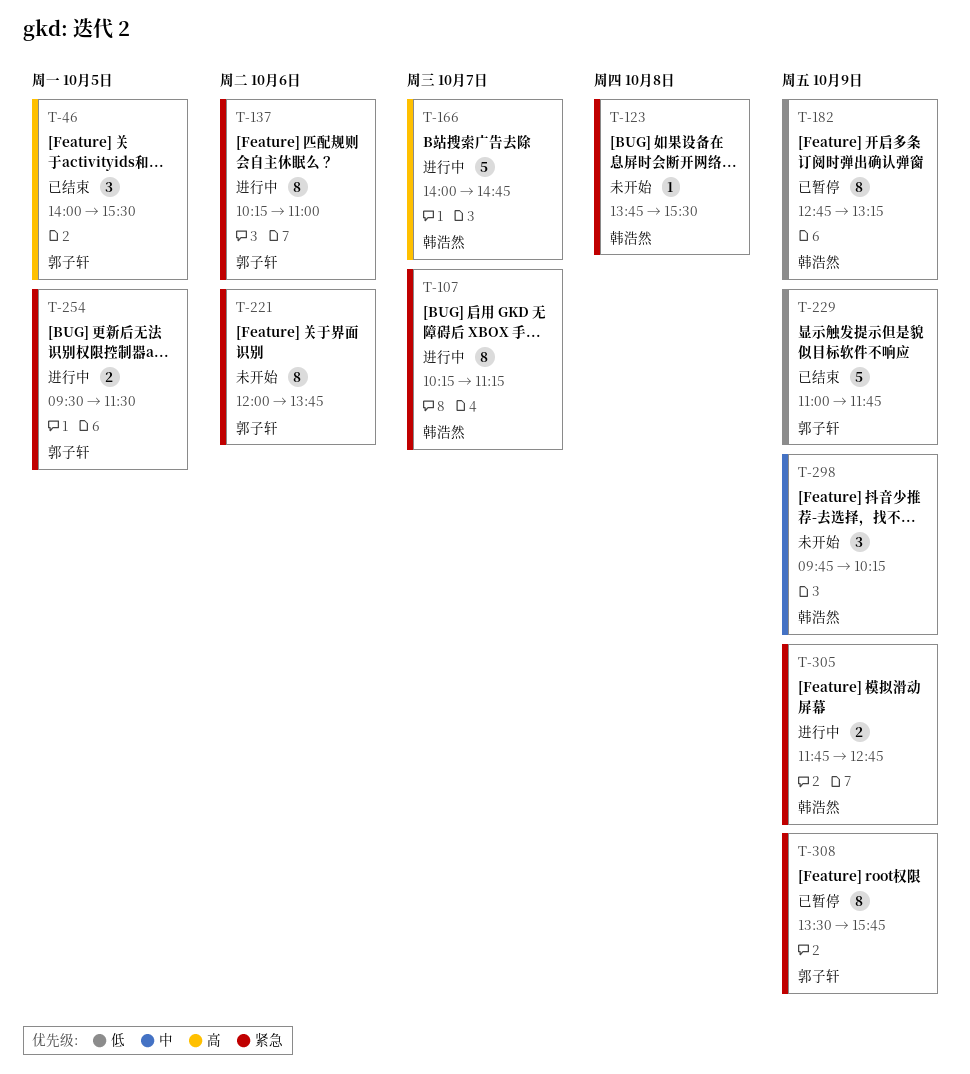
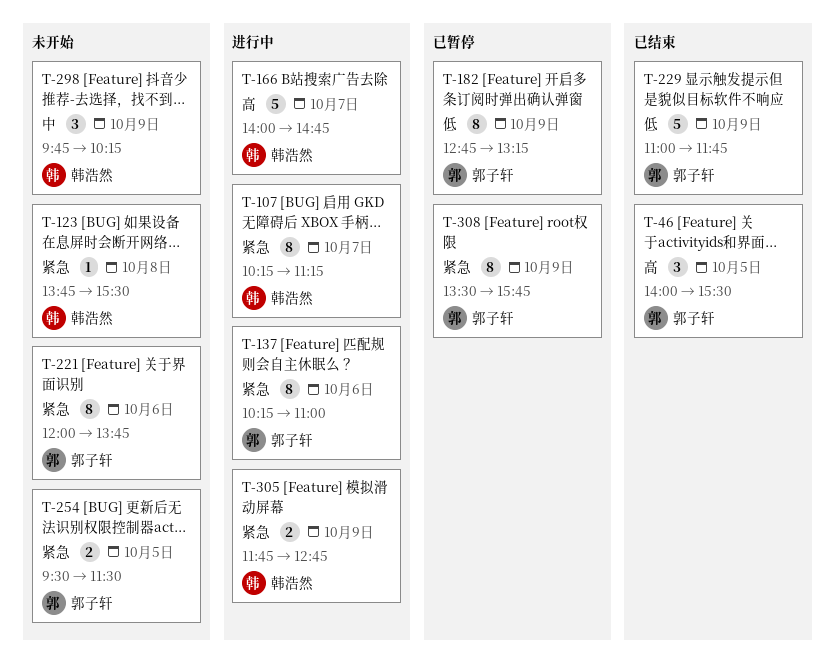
T-182, owner: 韩浩然 -> 郭子轩
T-254, status: 进行中 -> 未开始

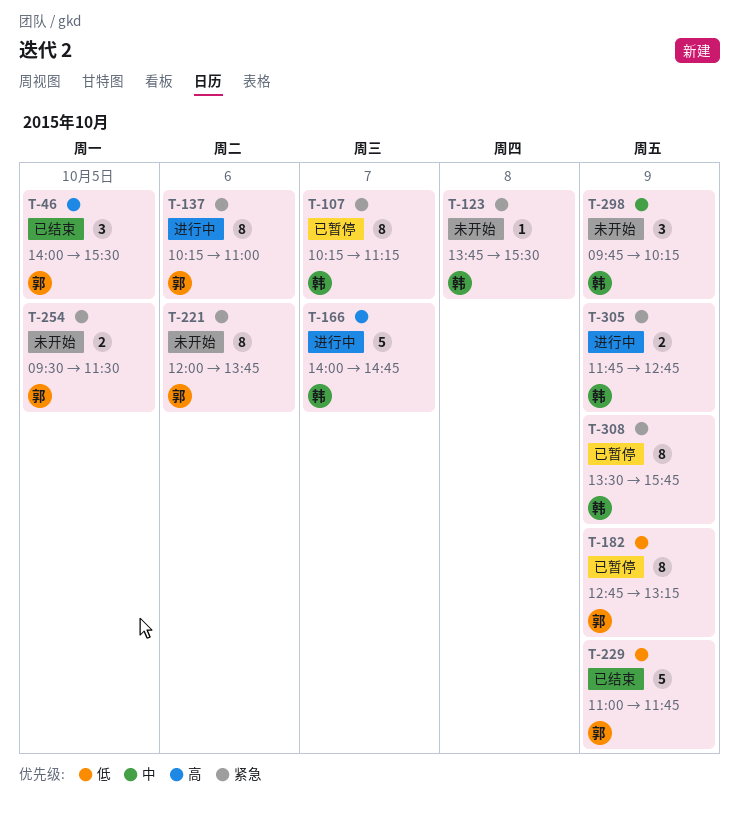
T-107, status: 进行中 -> 已暂停
T-308, owner: 郭子轩 -> 韩浩然

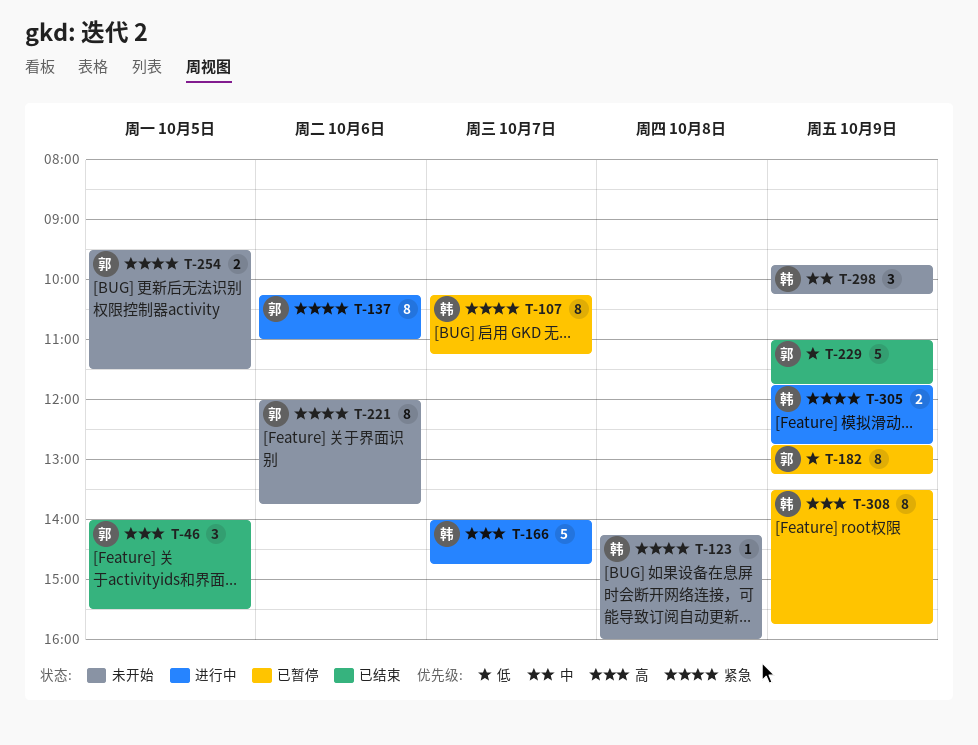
T-123, begins: 13:45 -> 14:15
T-123, ends: 15:30 -> 16:00
T-308, priority: 紧急 -> 高

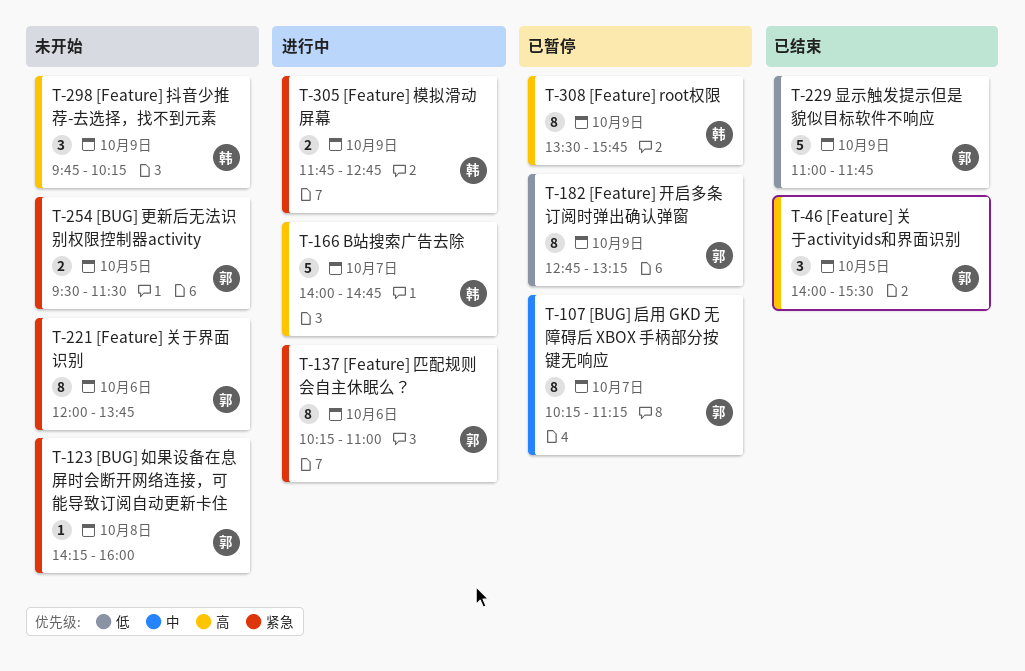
T-107, owner: 韩 -> 郭
T-107, priority: 紧急 -> 中
T-123, owner: 韩 -> 郭
T-298, priority: 中 -> 高

